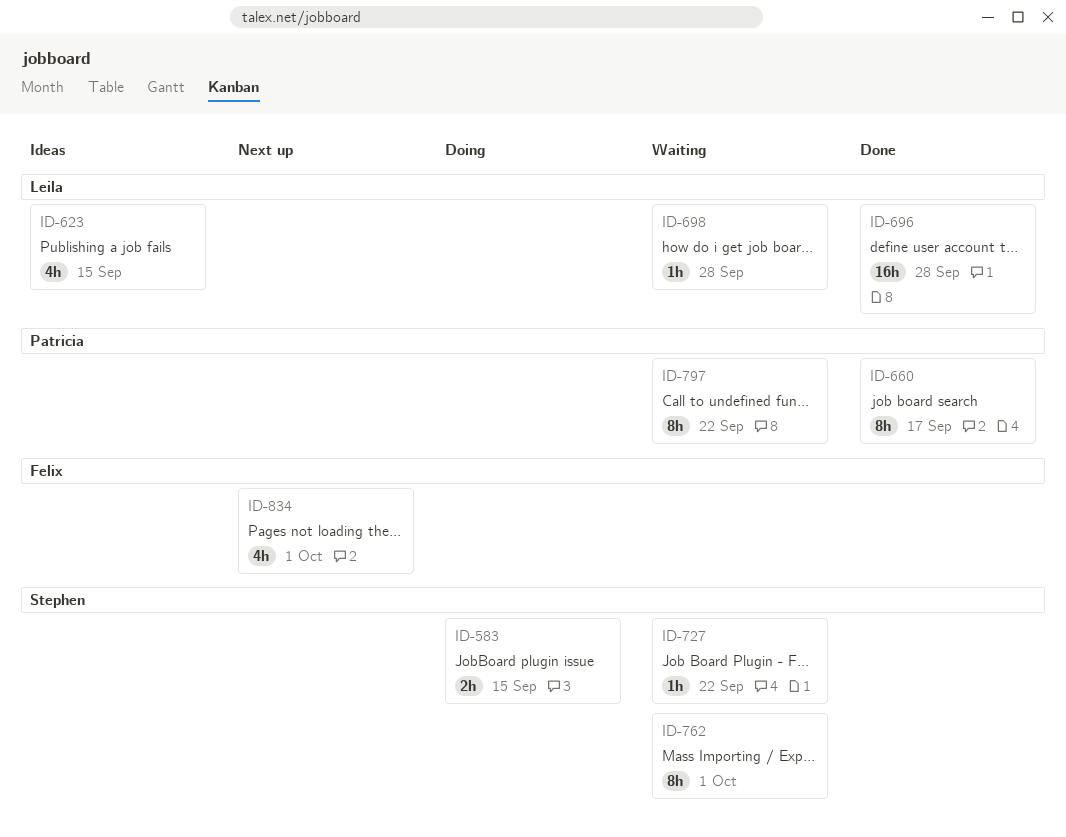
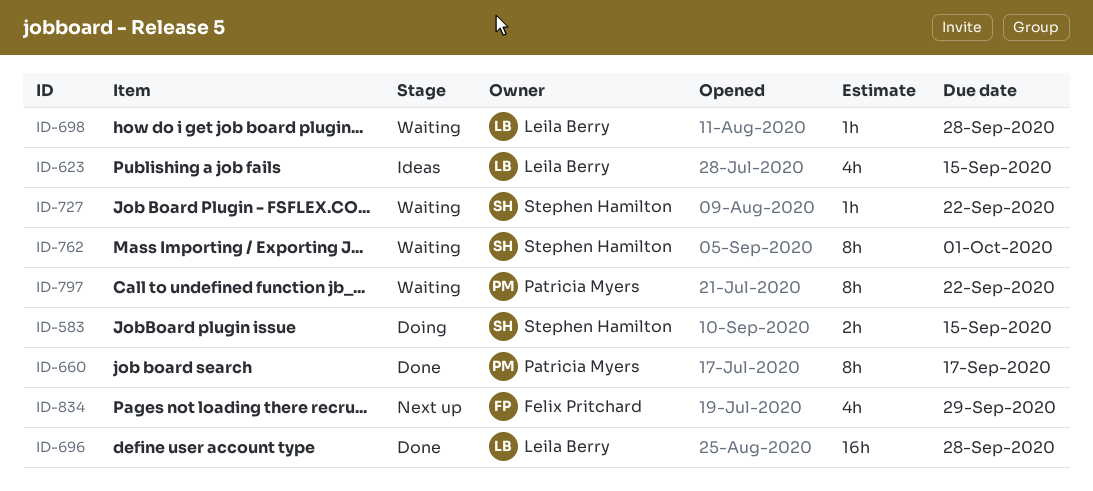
ID-834, due: Oct 1 -> Sep 29

